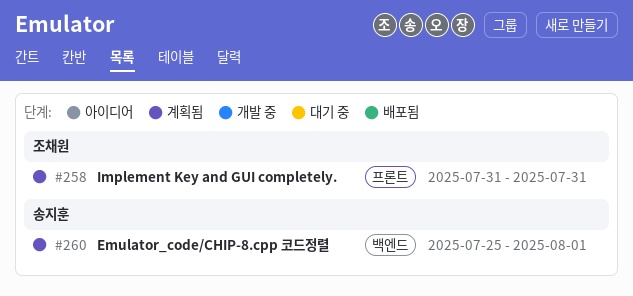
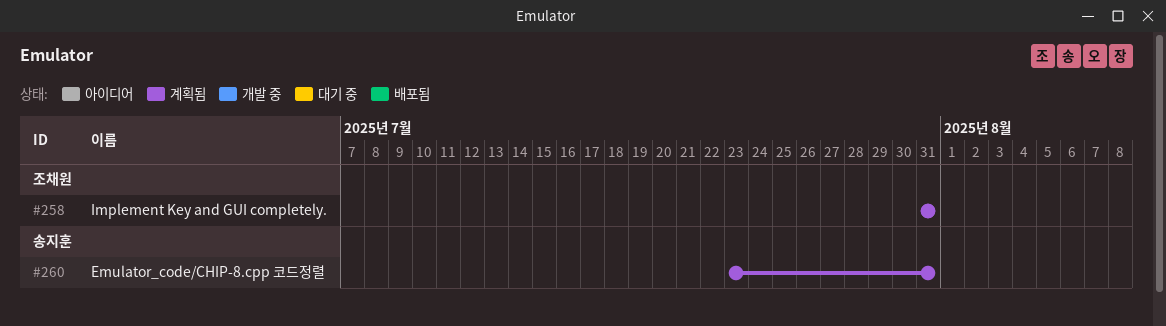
#260, start: Jul 25 -> Jul 23
#260, due: Aug 1 -> Jul 31

